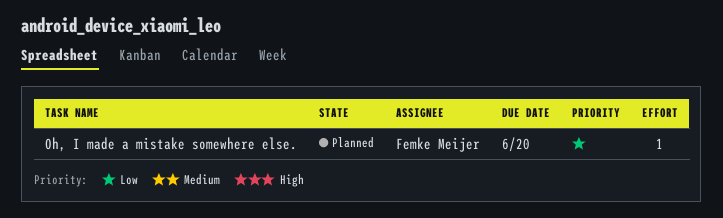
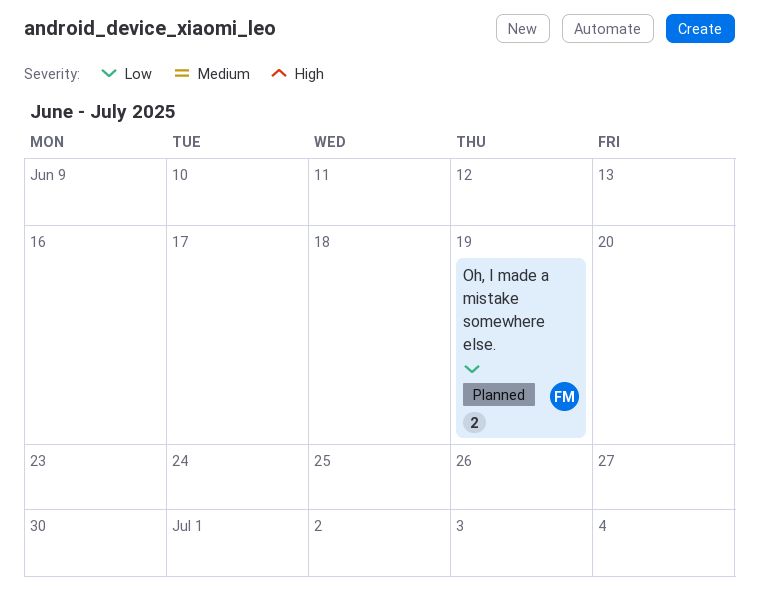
Oh, I made a mistake somewhere else., estimate: 1 -> 2
Oh, I made a mistake somewhere else., due: Jun 20 -> Jun 19

